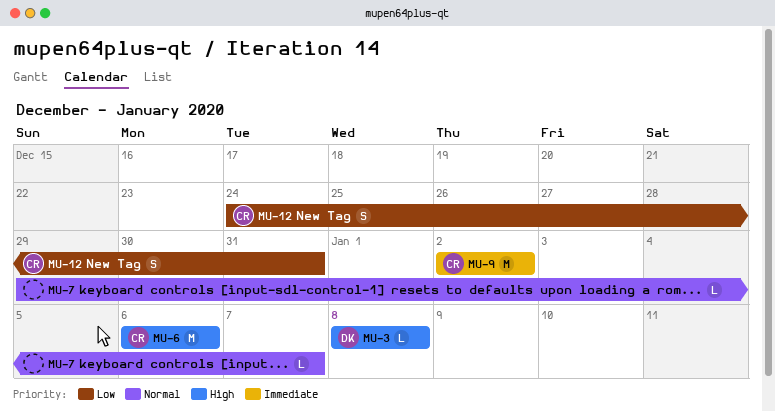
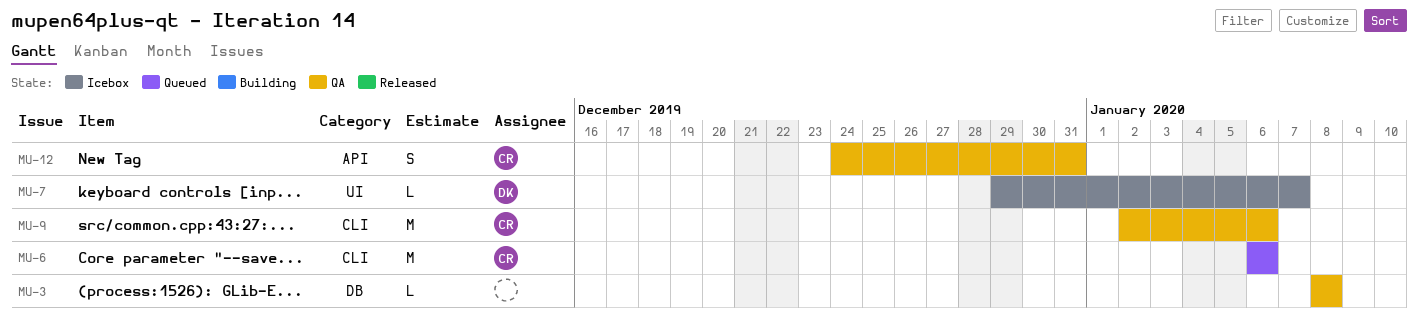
MU-3, owner: DK -> none
MU-7, owner: none -> DK
MU-9, due: Jan 2 -> Jan 6

